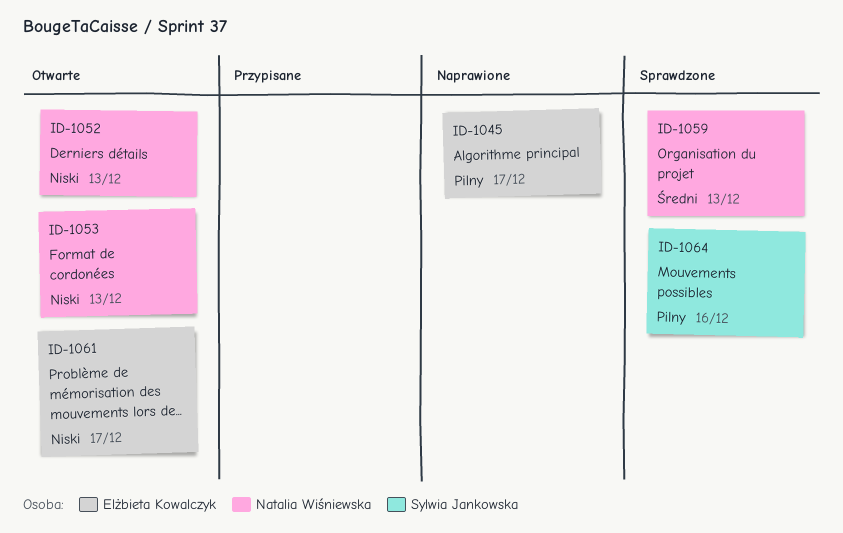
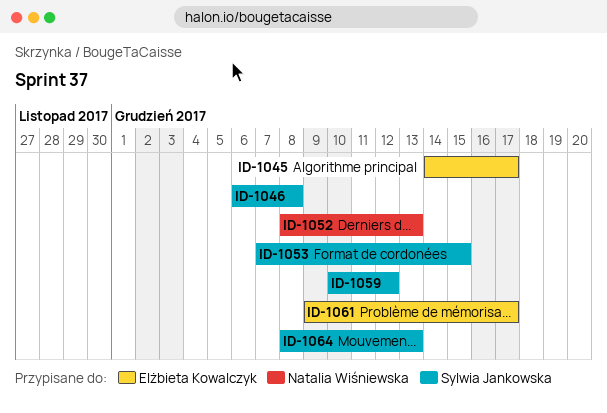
ID-1046: none -> present
ID-1053, owner: Natalia Wiśniewska -> Sylwia Jankowska
ID-1053, due: Dec 13 -> Dec 15
ID-1059, owner: Natalia Wiśniewska -> Sylwia Jankowska
ID-1059, due: Dec 13 -> Dec 12
ID-1064, due: Dec 16 -> Dec 13

